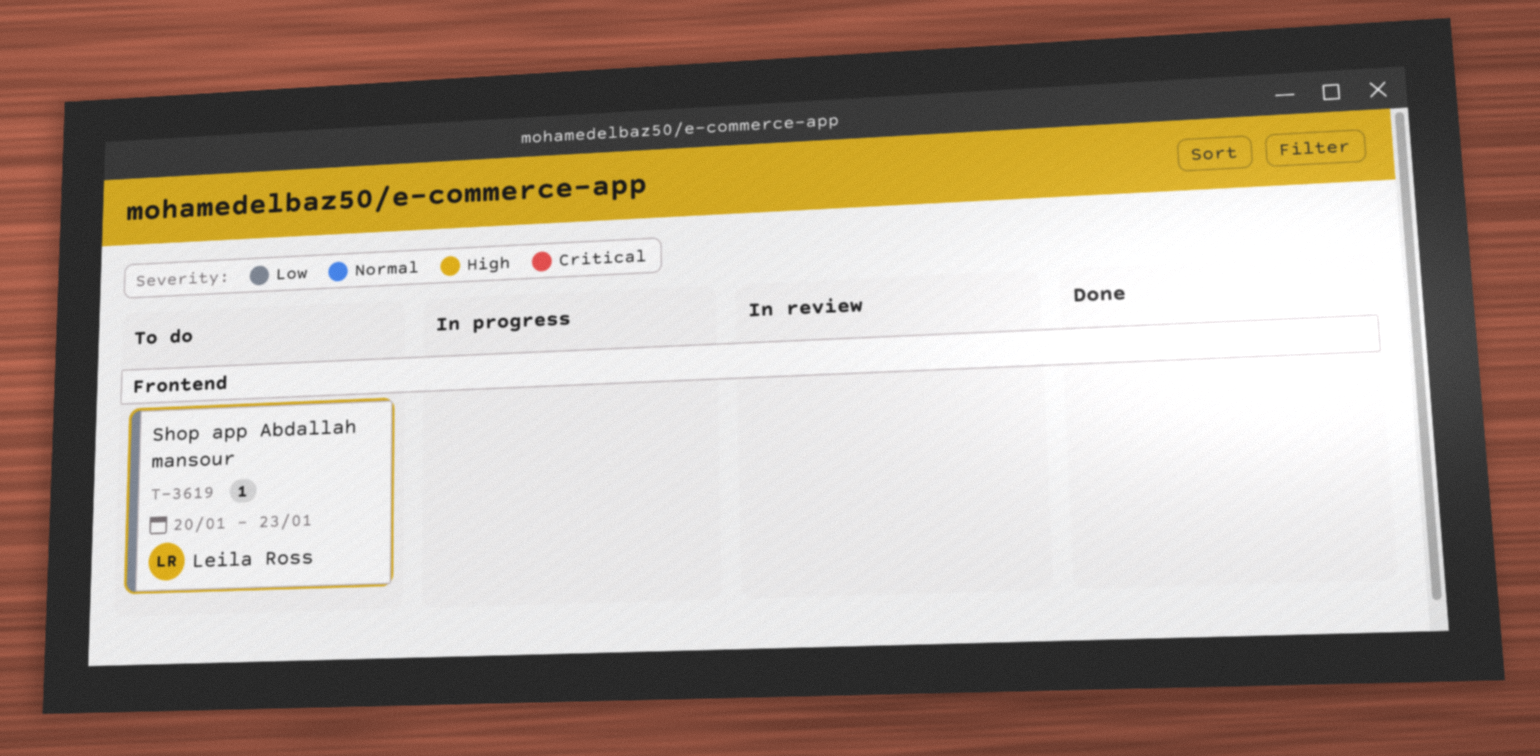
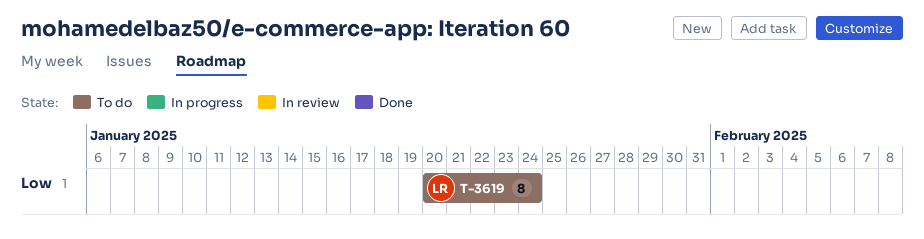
T-3619, estimate: 1 -> 8
T-3619, due: Jan 23 -> Jan 24

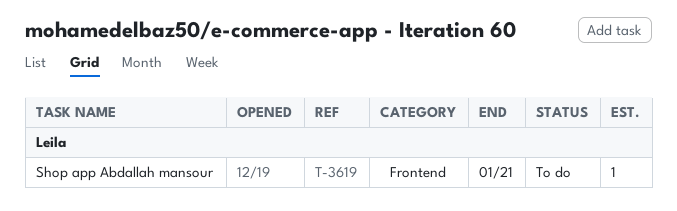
T-3619, estimate: 8 -> 1
T-3619, due: Jan 24 -> Jan 21

